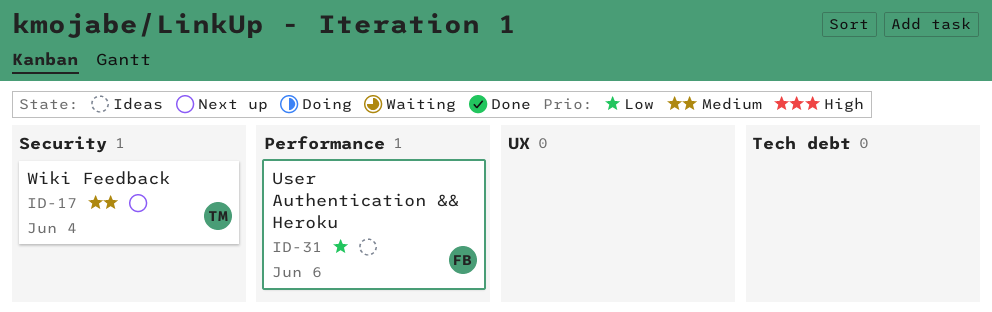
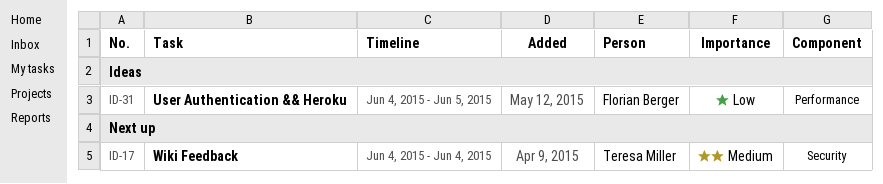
ID-31, due: Jun 6 -> Jun 5

